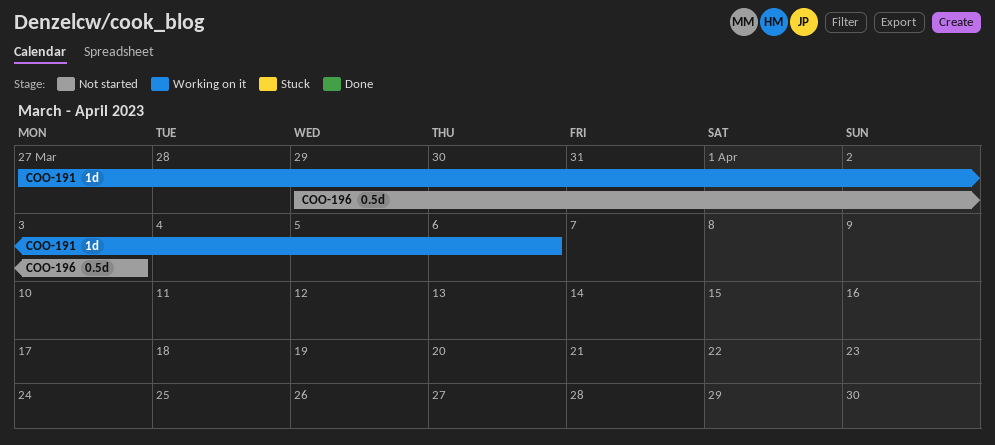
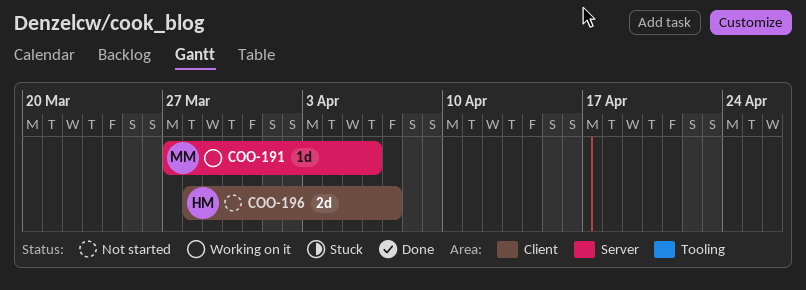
COO-196, estimate: 0.5d -> 2d
COO-196, start: Mar 29 -> Mar 28
COO-196, due: Apr 3 -> Apr 7

